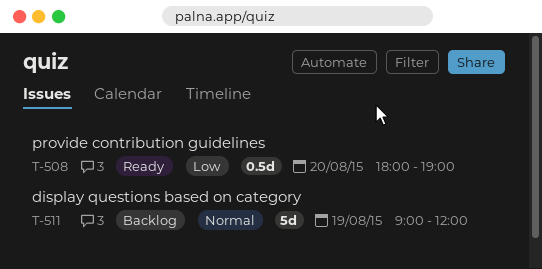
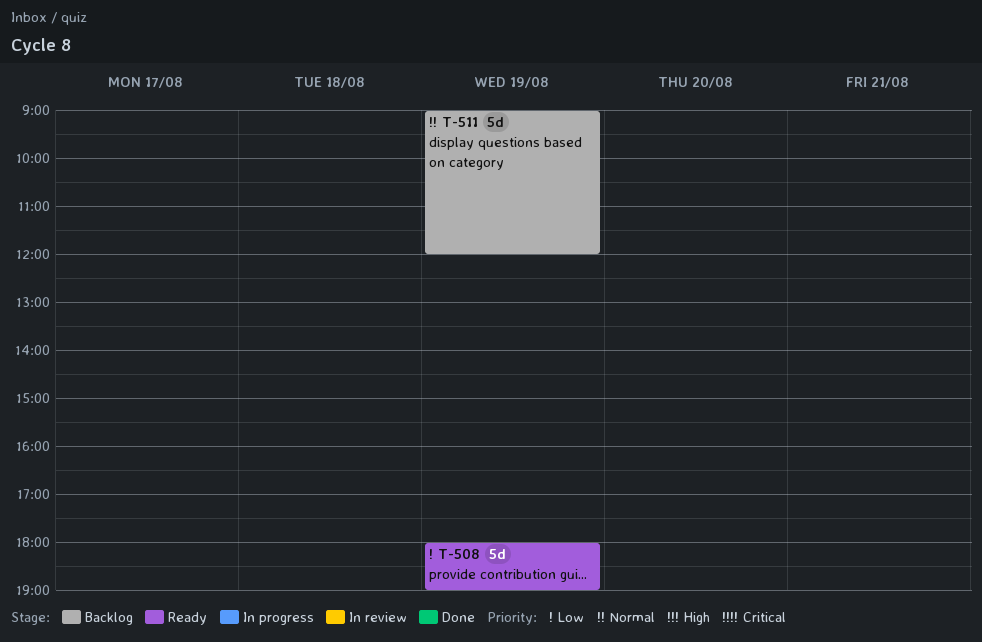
T-508, estimate: 0.5d -> 5d
T-508, day: Aug 20 -> Aug 19

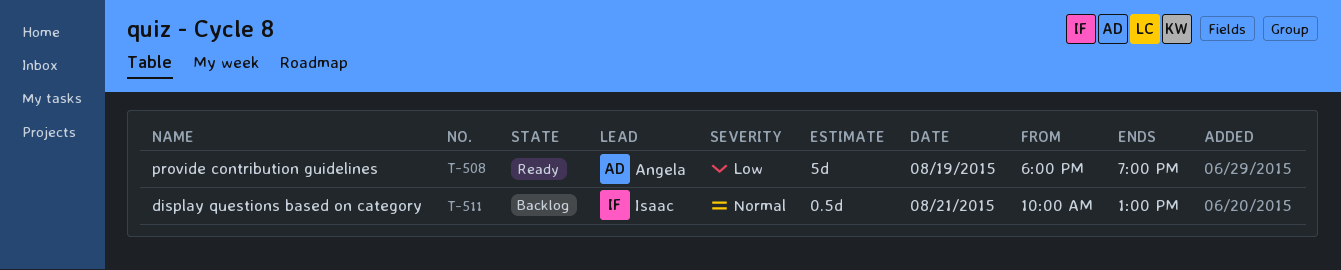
T-511, estimate: 5d -> 0.5d
T-511, day: Aug 19 -> Aug 21
T-511, begins: 09:00 -> 10:00
T-511, ends: 12:00 -> 13:00

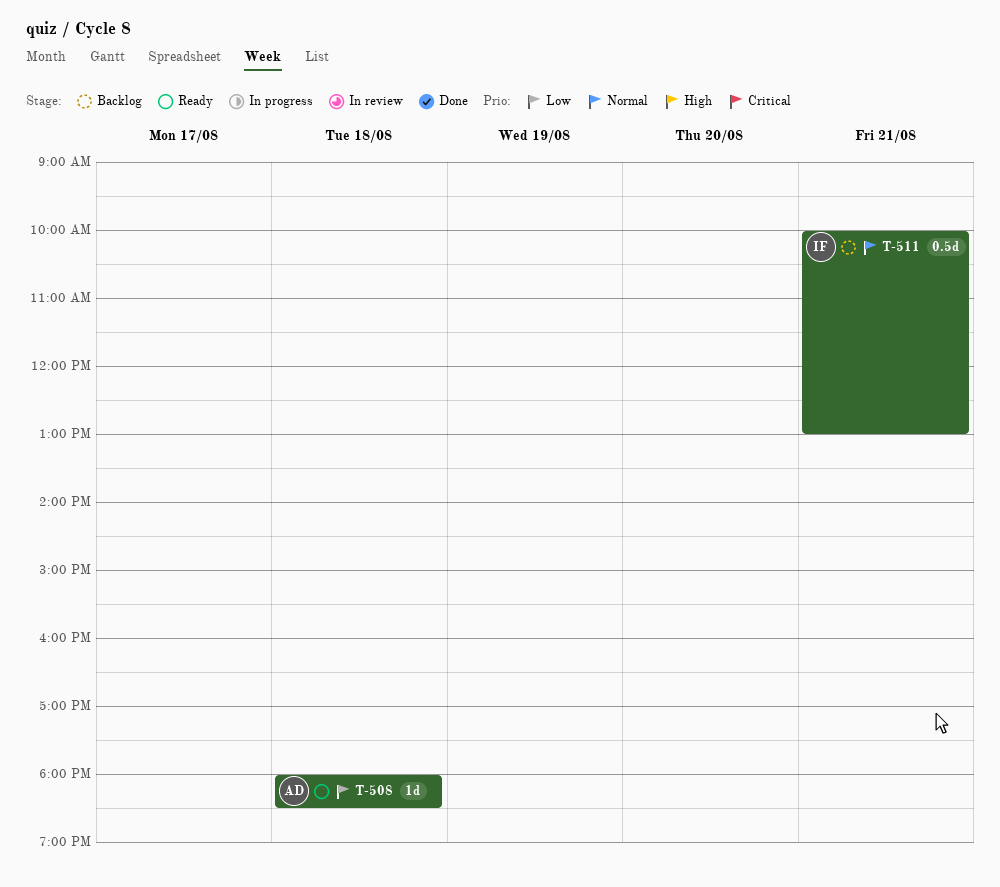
T-508, estimate: 5d -> 1d
T-508, day: Aug 19 -> Aug 18
T-508, ends: 19:00 -> 18:30

